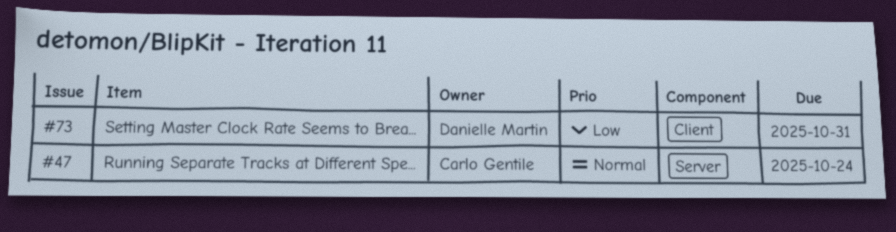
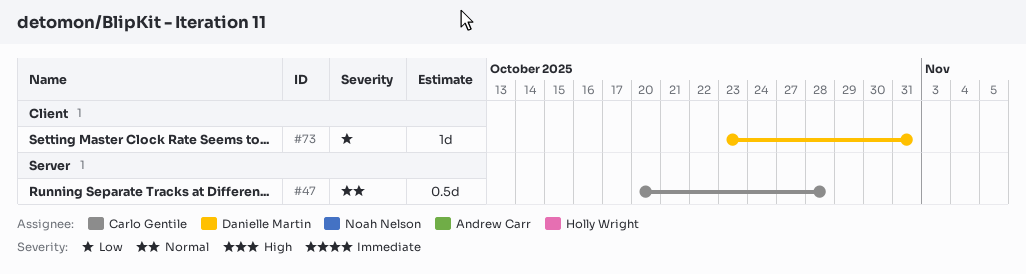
#47, due: Oct 24 -> Oct 28

